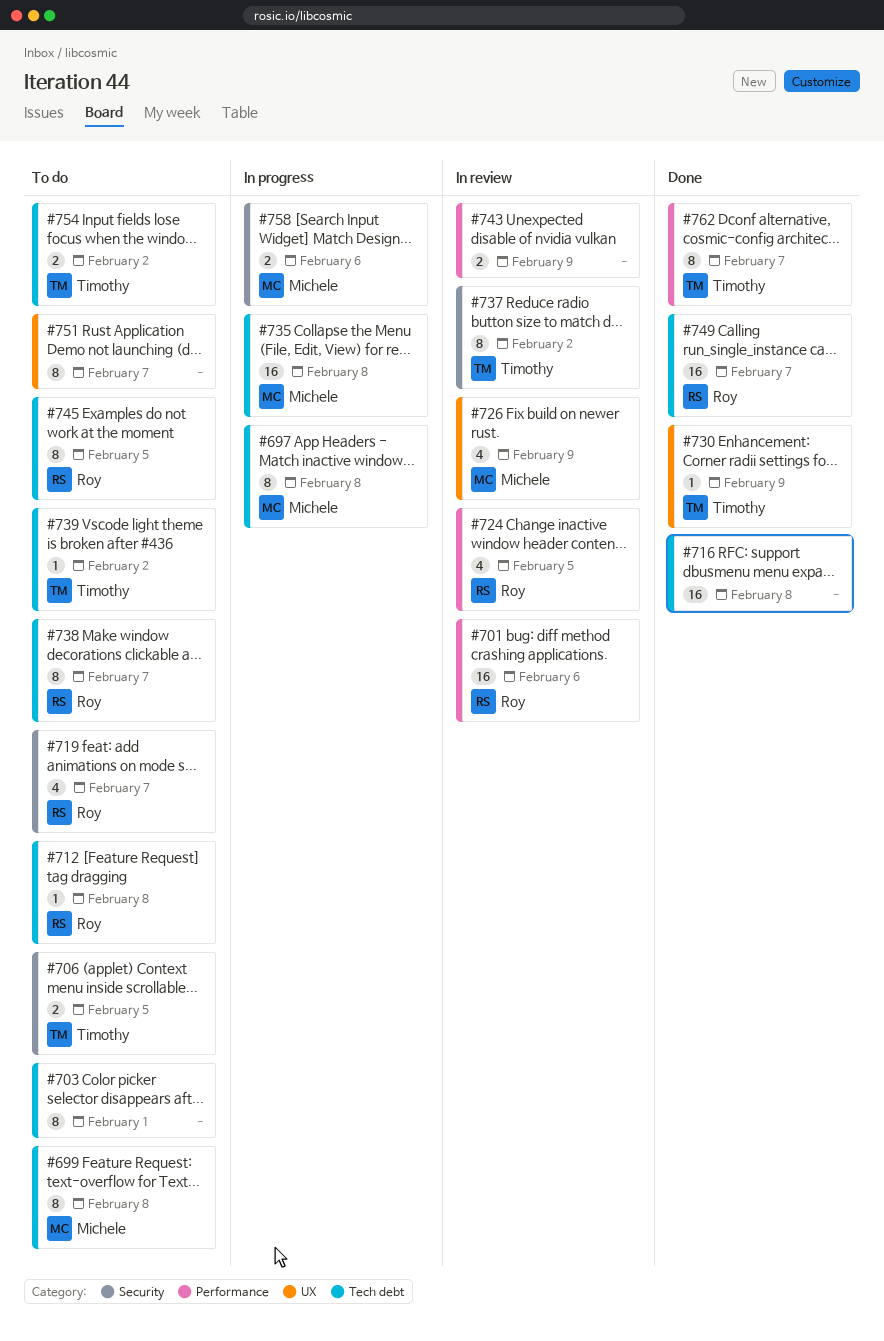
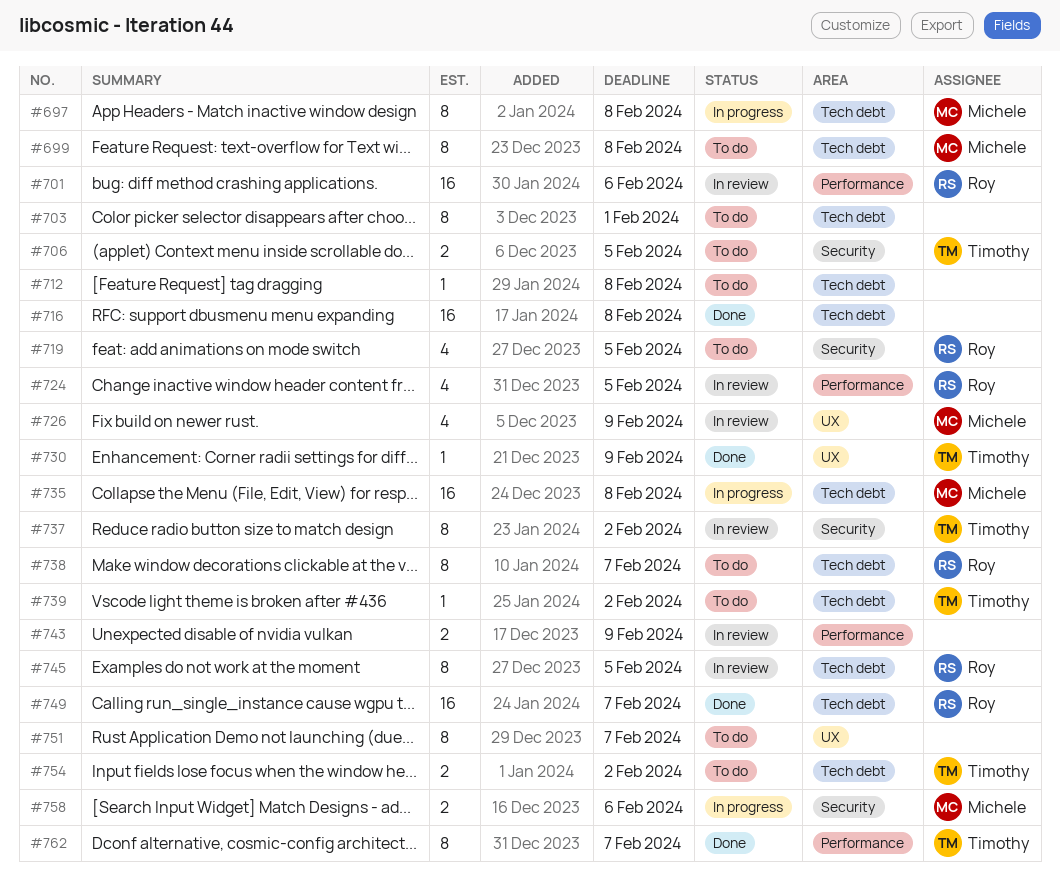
#712, owner: Roy -> none
#719, due: Feb 7 -> Feb 5
#745, status: To do -> In review

